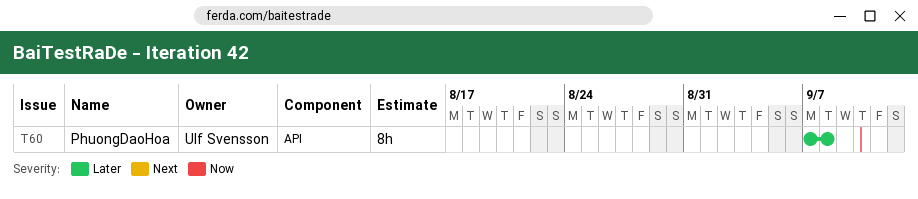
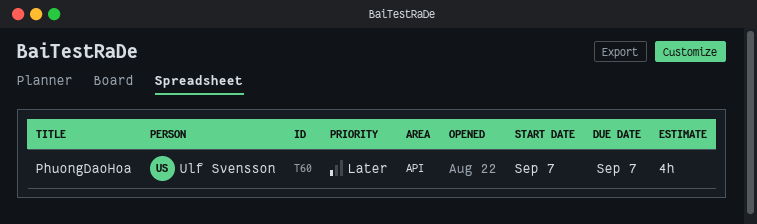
T60, estimate: 8h -> 4h
T60, due: Sep 8 -> Sep 7

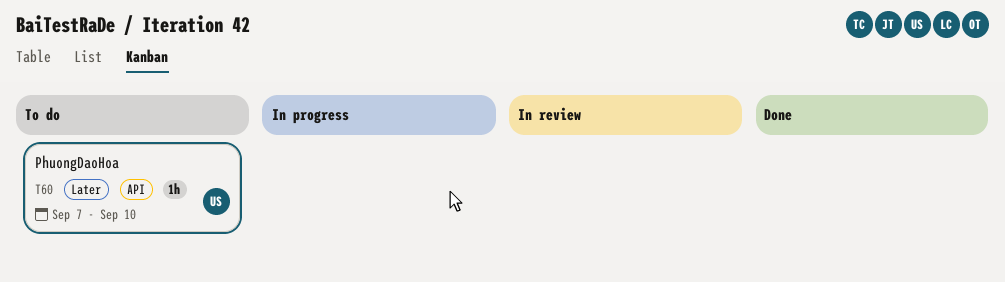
T60, estimate: 4h -> 1h
T60, due: Sep 7 -> Sep 10

